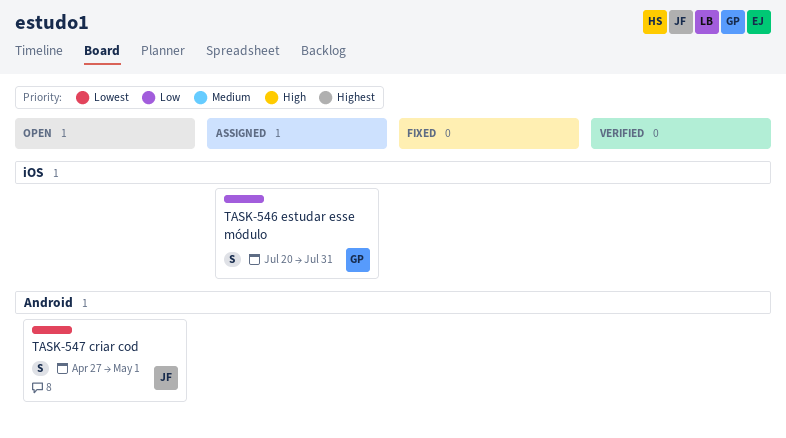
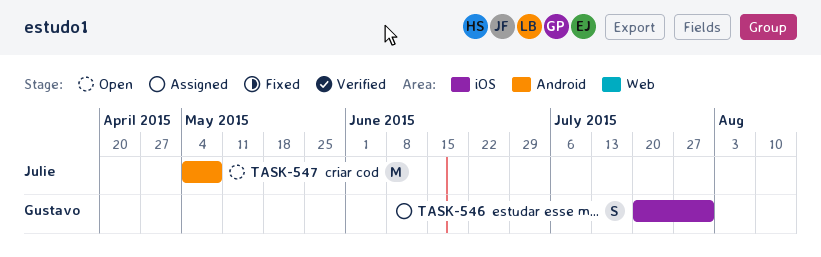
TASK-547, estimate: S -> M
TASK-547, start: Apr 27 -> May 4
TASK-547, due: May 1 -> May 8

